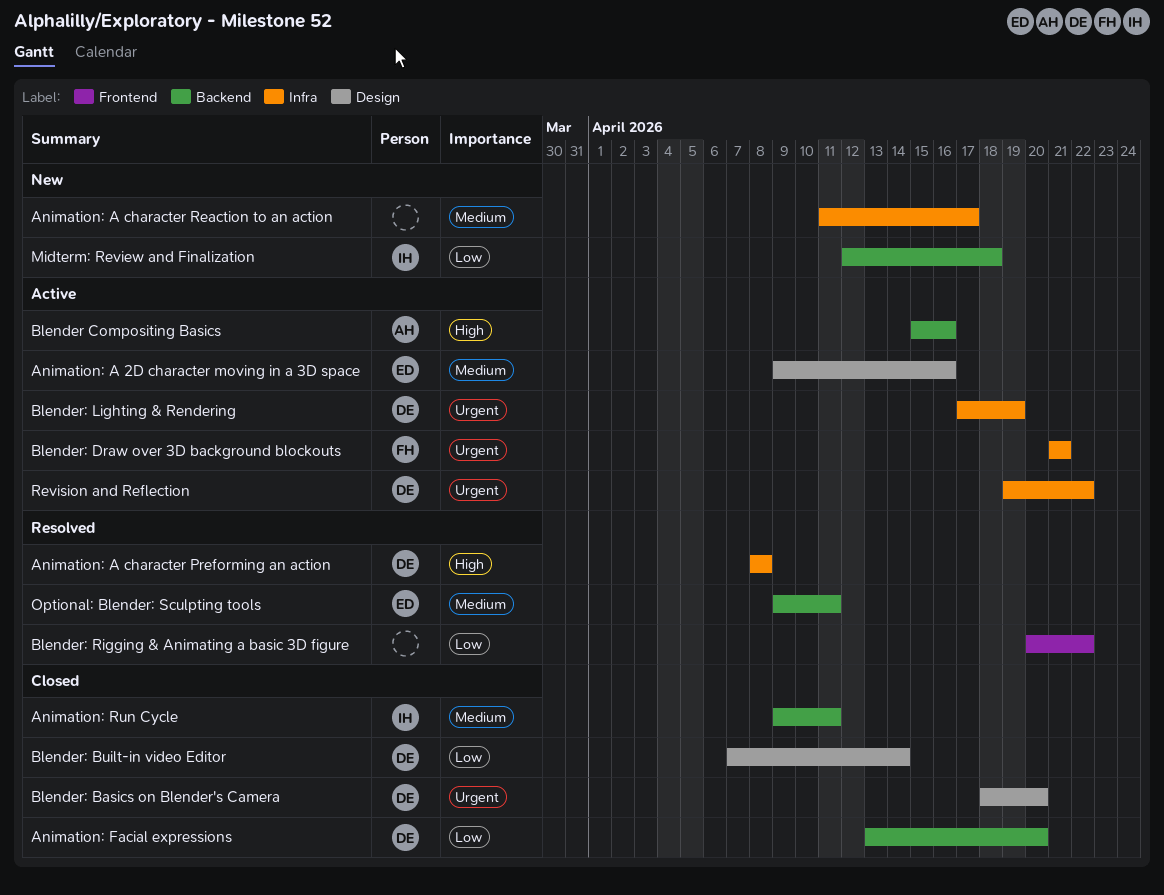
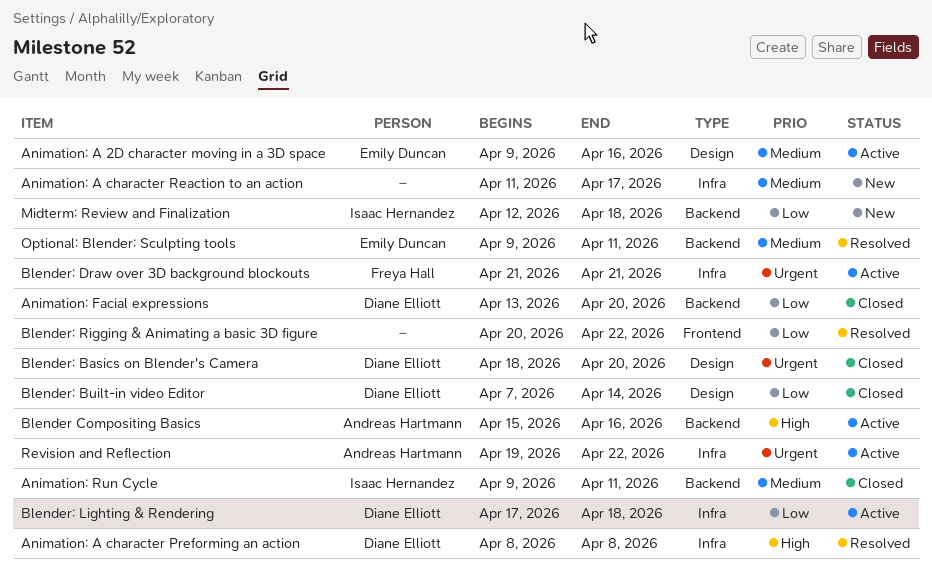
Blender: Lighting & Rendering, priority: Urgent -> Low
Blender: Lighting & Rendering, due: Apr 19 -> Apr 18
Revision and Reflection, owner: Diane Elliott -> Andreas Hartmann

